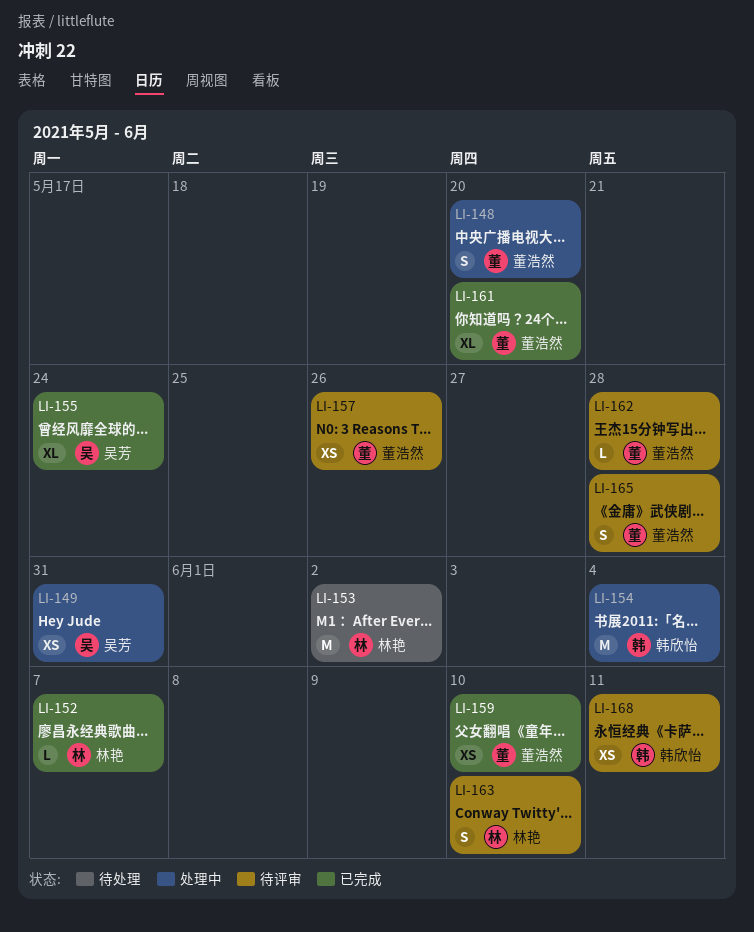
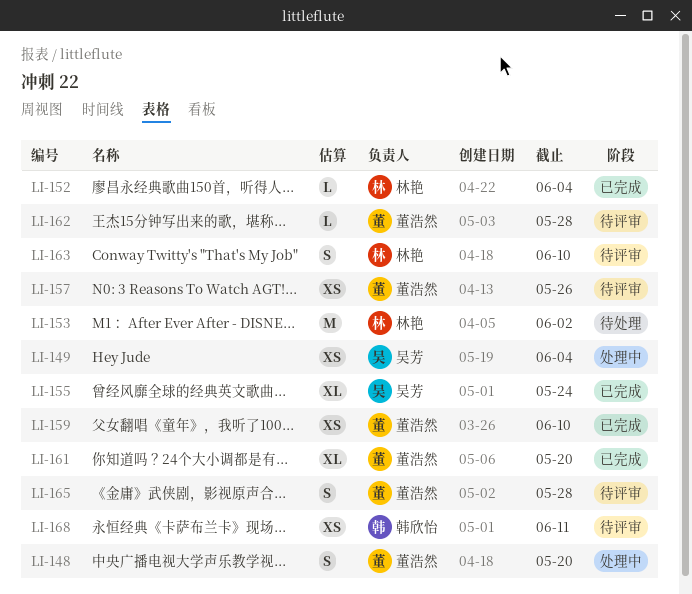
LI-149, due: May 31 -> Jun 4
LI-152, due: Jun 7 -> Jun 4
LI-154: present -> none

